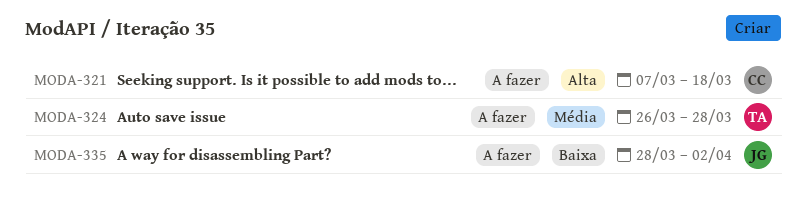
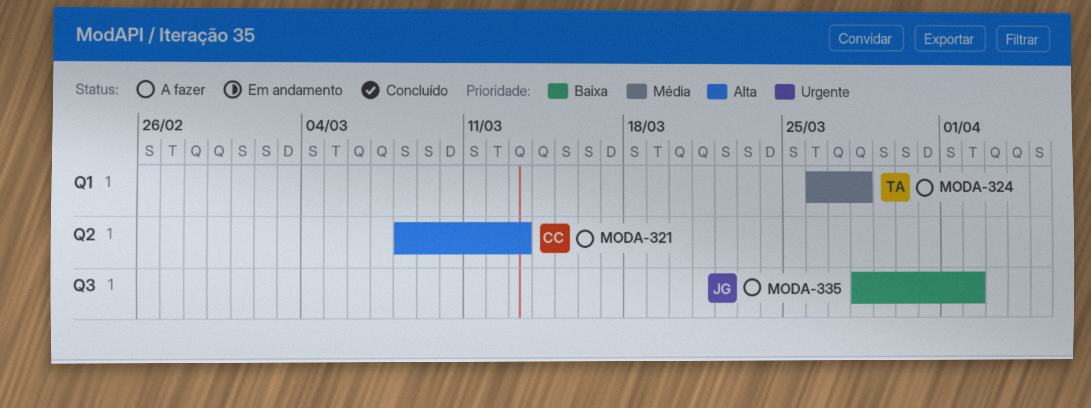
MODA-321, start: Mar 7 -> Mar 8
MODA-321, due: Mar 18 -> Mar 13

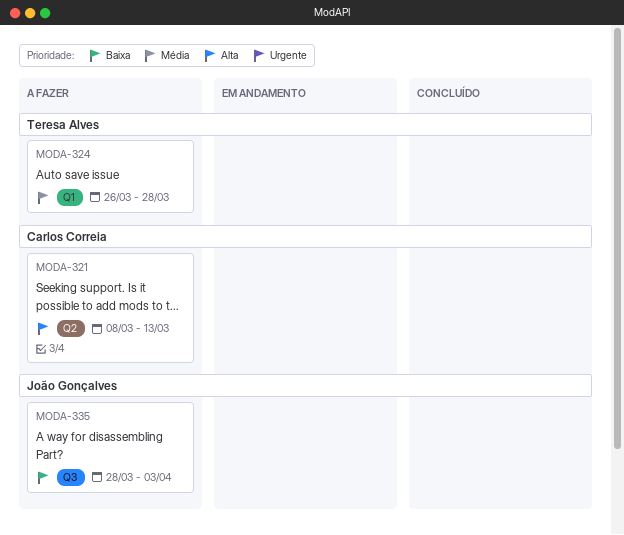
MODA-335, due: Apr 2 -> Apr 3

